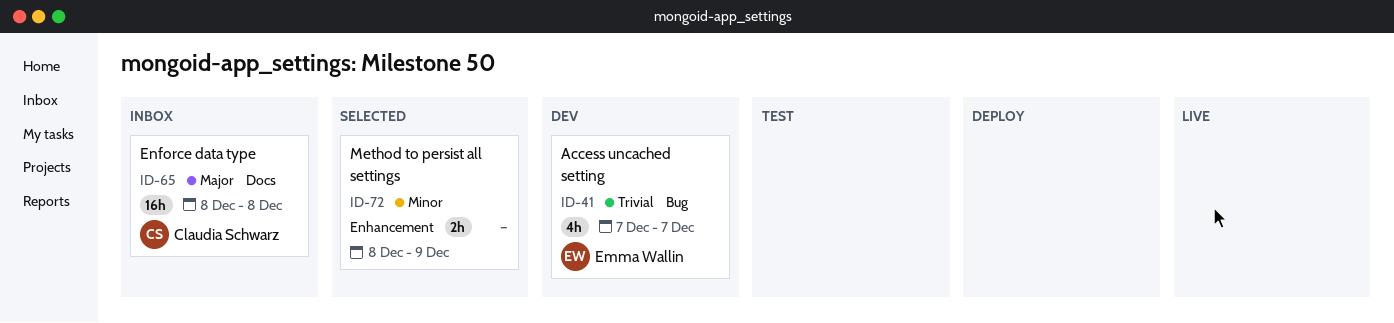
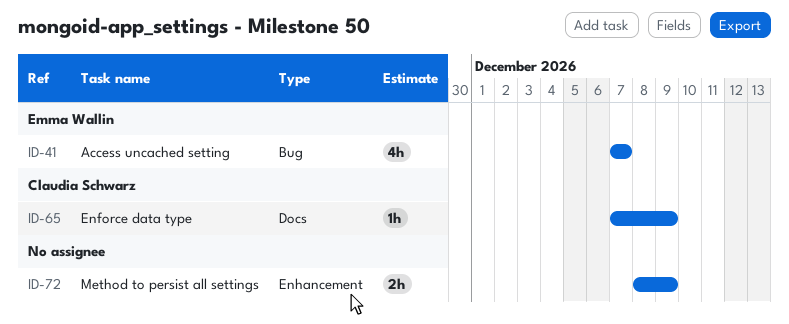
ID-65, estimate: 16h -> 1h
ID-65, start: Dec 8 -> Dec 7
ID-65, due: Dec 8 -> Dec 9

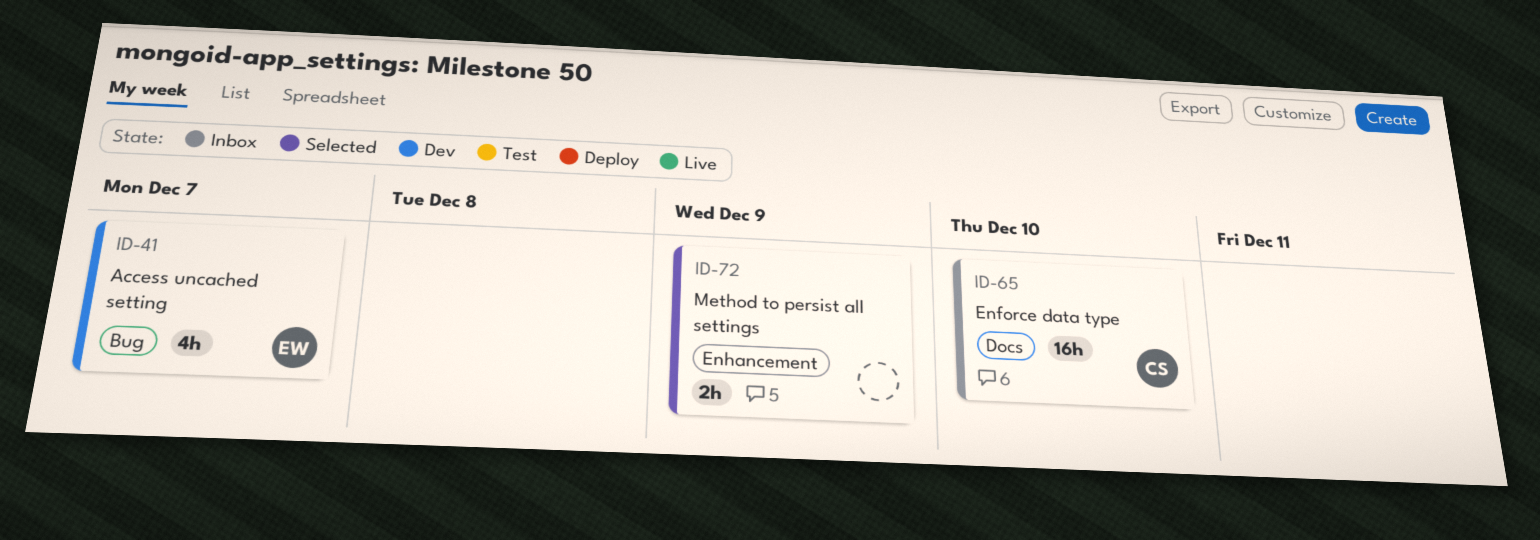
ID-65, estimate: 1h -> 16h
ID-65, due: Dec 9 -> Dec 10

